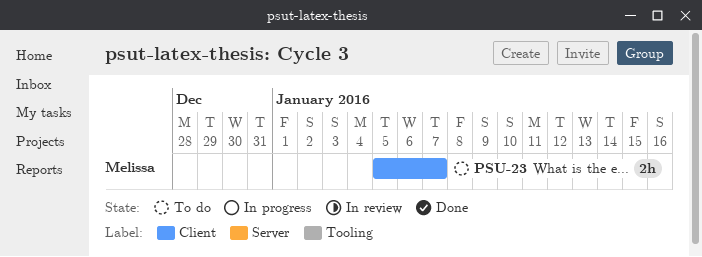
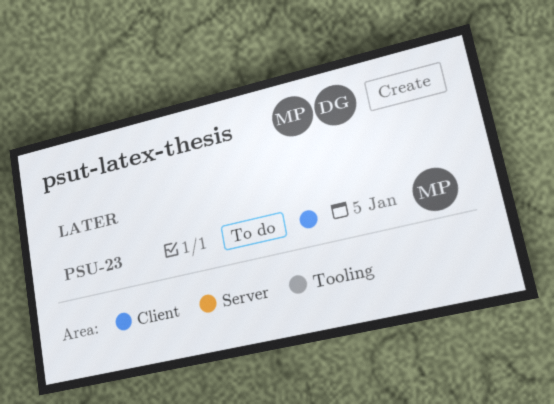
PSU-23, due: Jan 7 -> Jan 5

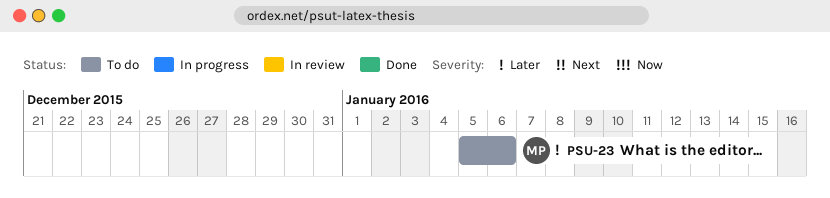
PSU-23, due: Jan 5 -> Jan 6

